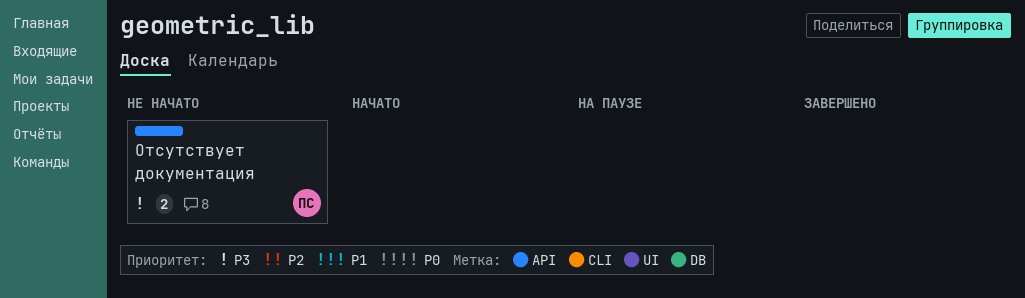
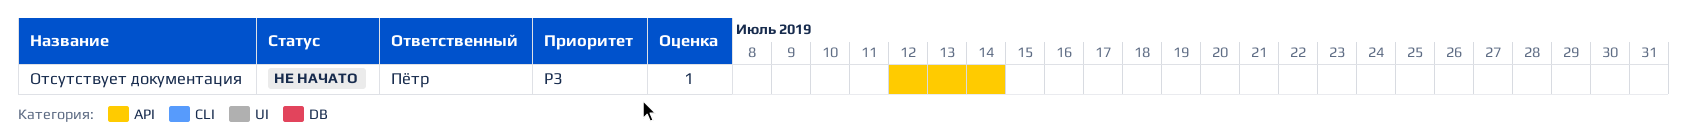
Отсутствует документация, estimate: 2 -> 1

